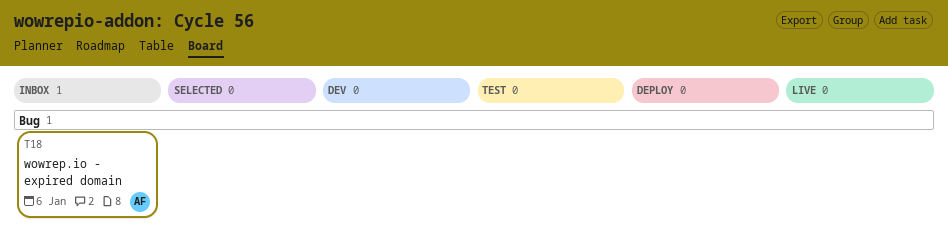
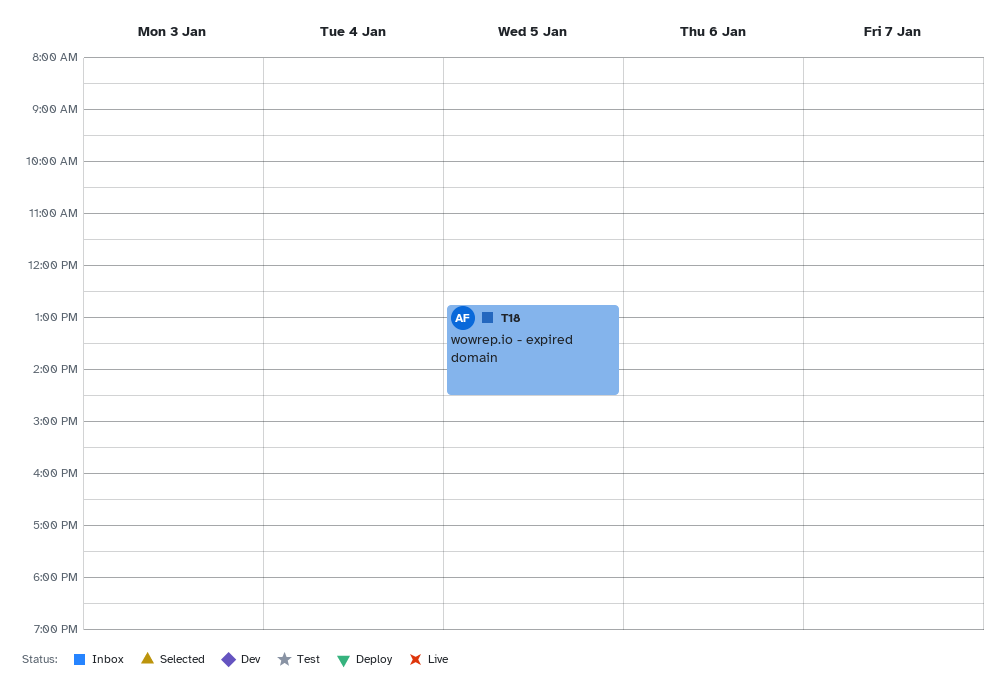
T18, day: Jan 6 -> Jan 5

